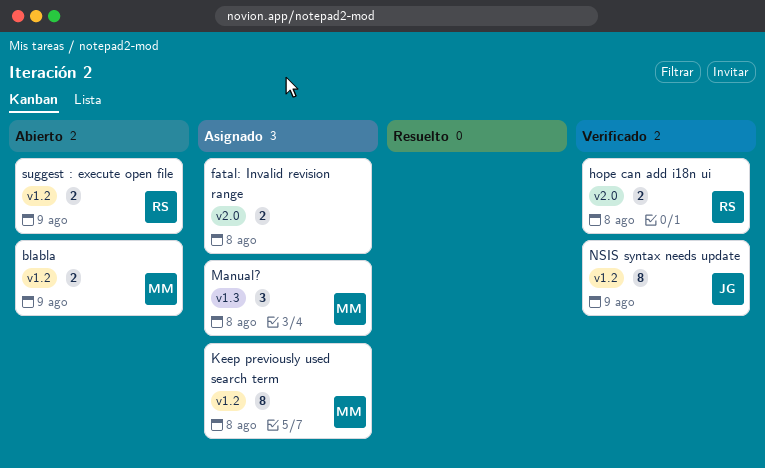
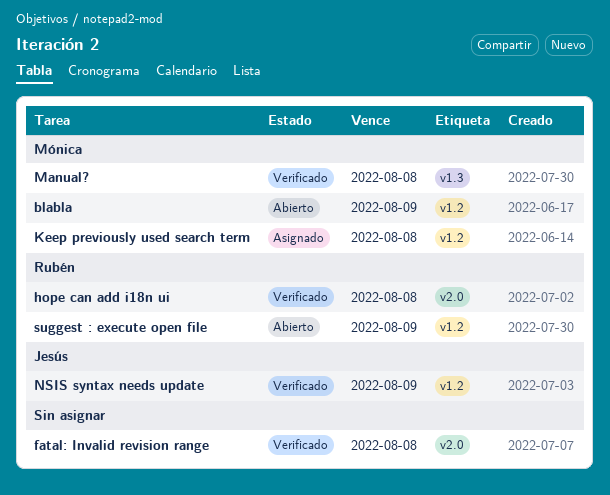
fatal: Invalid revision range, status: Asignado -> Verificado
Manual?, status: Asignado -> Verificado

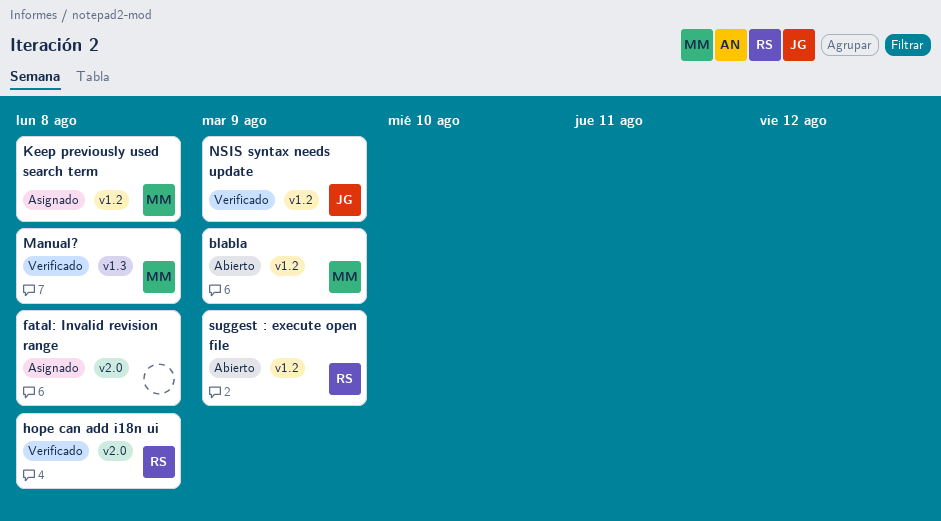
fatal: Invalid revision range, status: Verificado -> Asignado

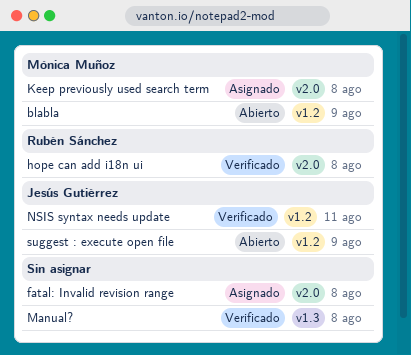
Keep previously used search term, label: v1.2 -> v2.0
Manual?, owner: Mónica Muñoz -> none
NSIS syntax needs update, due: Aug 9 -> Aug 11
suggest : execute open file, owner: Rubén Sánchez -> Jesús Gutiérrez

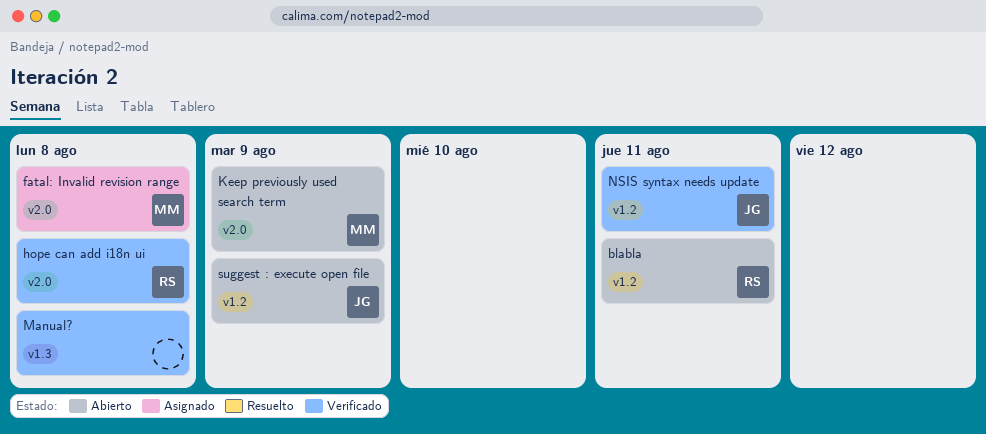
blabla, owner: Mónica Muñoz -> Rubén Sánchez
blabla, due: Aug 9 -> Aug 11
fatal: Invalid revision range, owner: none -> Mónica Muñoz
Keep previously used search term, status: Asignado -> Abierto
Keep previously used search term, due: Aug 8 -> Aug 9

